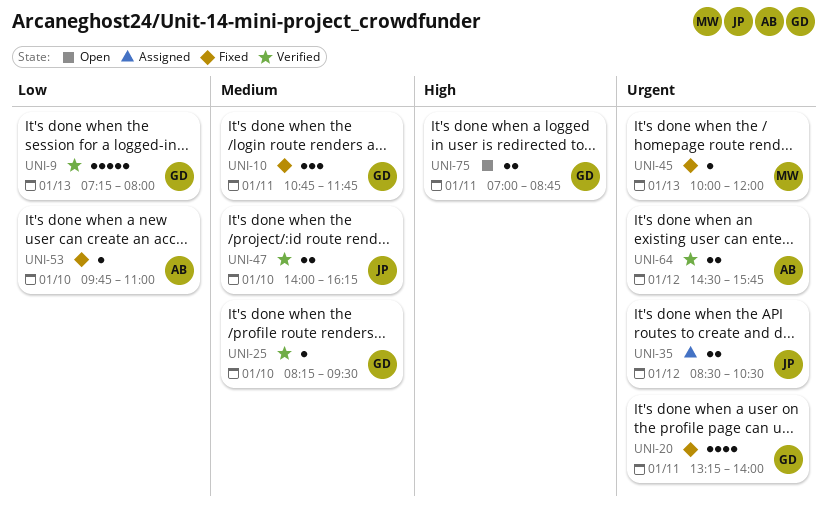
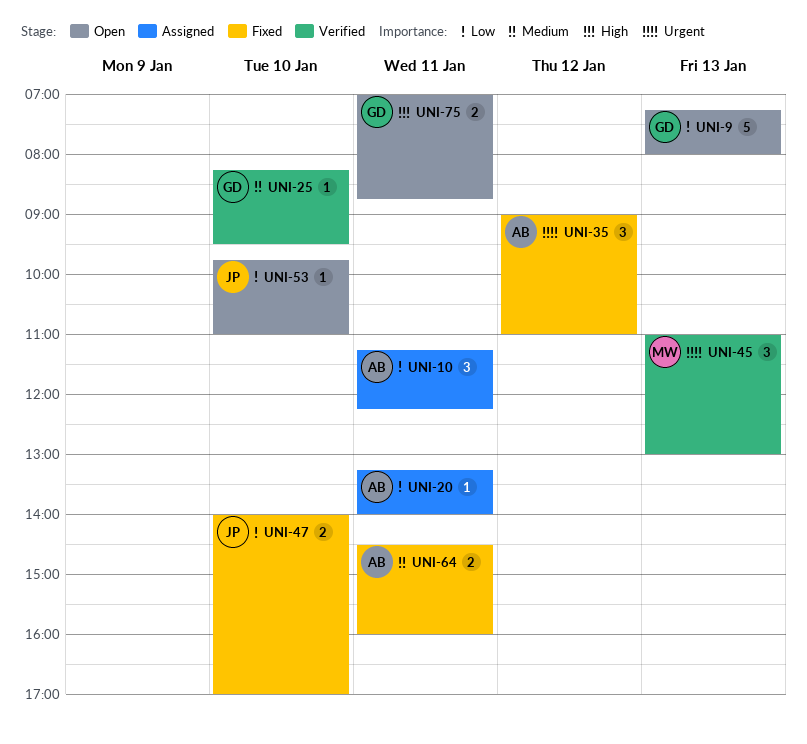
UNI-9, status: Verified -> Open
UNI-10, status: Fixed -> Assigned
UNI-10, owner: GD -> AB
UNI-10, priority: Medium -> Low
UNI-10, begins: 10:45 -> 11:15
UNI-10, ends: 11:45 -> 12:15
UNI-20, status: Fixed -> Assigned
UNI-20, owner: GD -> AB
UNI-20, priority: Urgent -> Low
UNI-20, estimate: 4 -> 1
UNI-35, status: Assigned -> Fixed
UNI-35, owner: JP -> AB
UNI-35, estimate: 2 -> 3
UNI-35, begins: 08:30 -> 09:00
UNI-35, ends: 10:30 -> 11:00
UNI-45, status: Fixed -> Verified
UNI-45, estimate: 1 -> 3
UNI-45, begins: 10:00 -> 11:00
UNI-45, ends: 12:00 -> 13:00
UNI-47, status: Verified -> Fixed
UNI-47, priority: Medium -> Low
UNI-47, ends: 16:15 -> 17:00
UNI-53, status: Fixed -> Open
UNI-53, owner: AB -> JP
UNI-64, status: Verified -> Fixed
UNI-64, priority: Urgent -> Medium
UNI-64, day: Jan 12 -> Jan 11
UNI-64, ends: 15:45 -> 16:00

